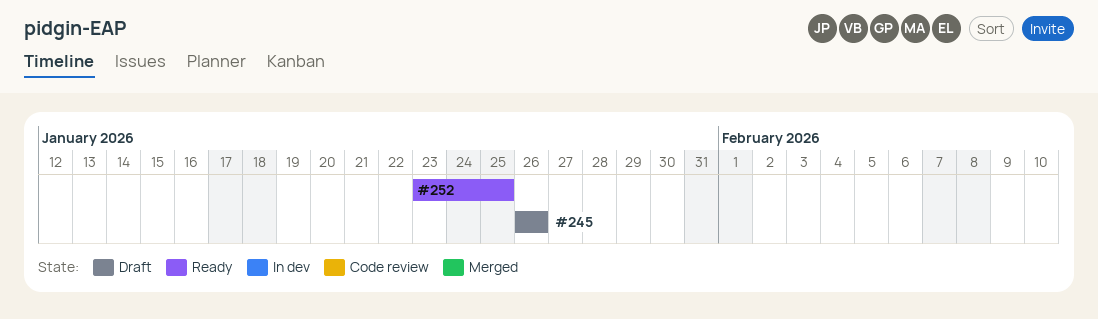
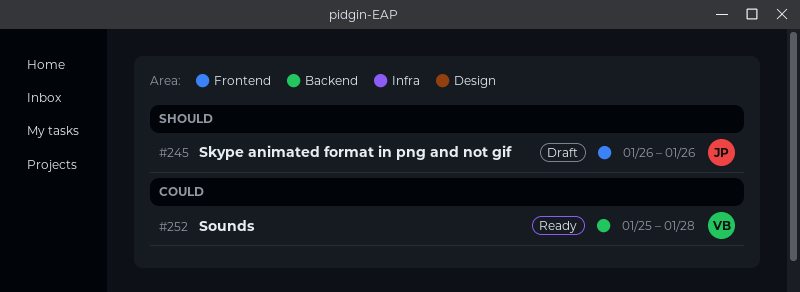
#252, start: Jan 23 -> Jan 25
#252, due: Jan 25 -> Jan 28

